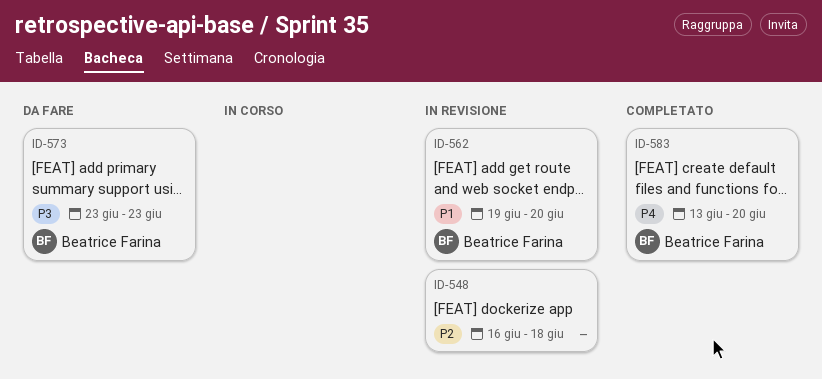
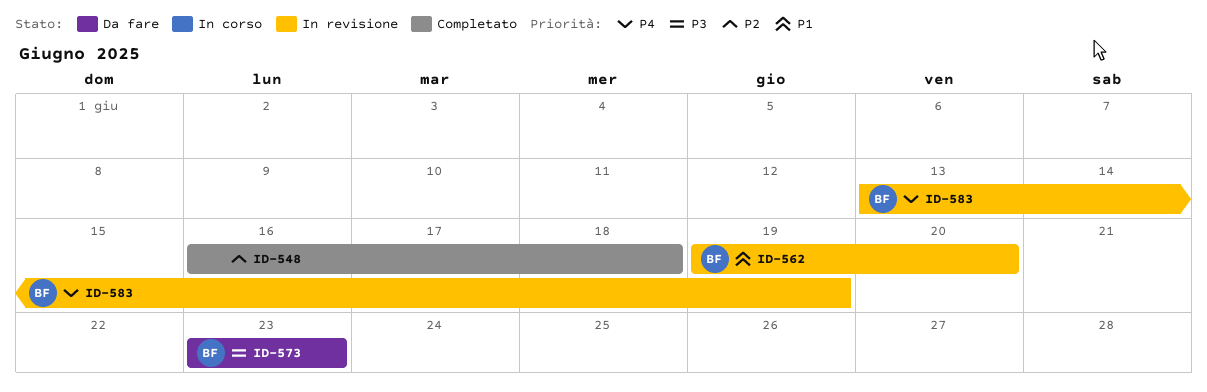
ID-548, status: In revisione -> Completato
ID-583, status: Completato -> In revisione
ID-583, due: Jun 20 -> Jun 19

